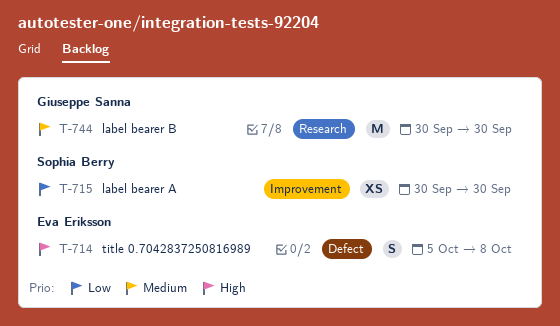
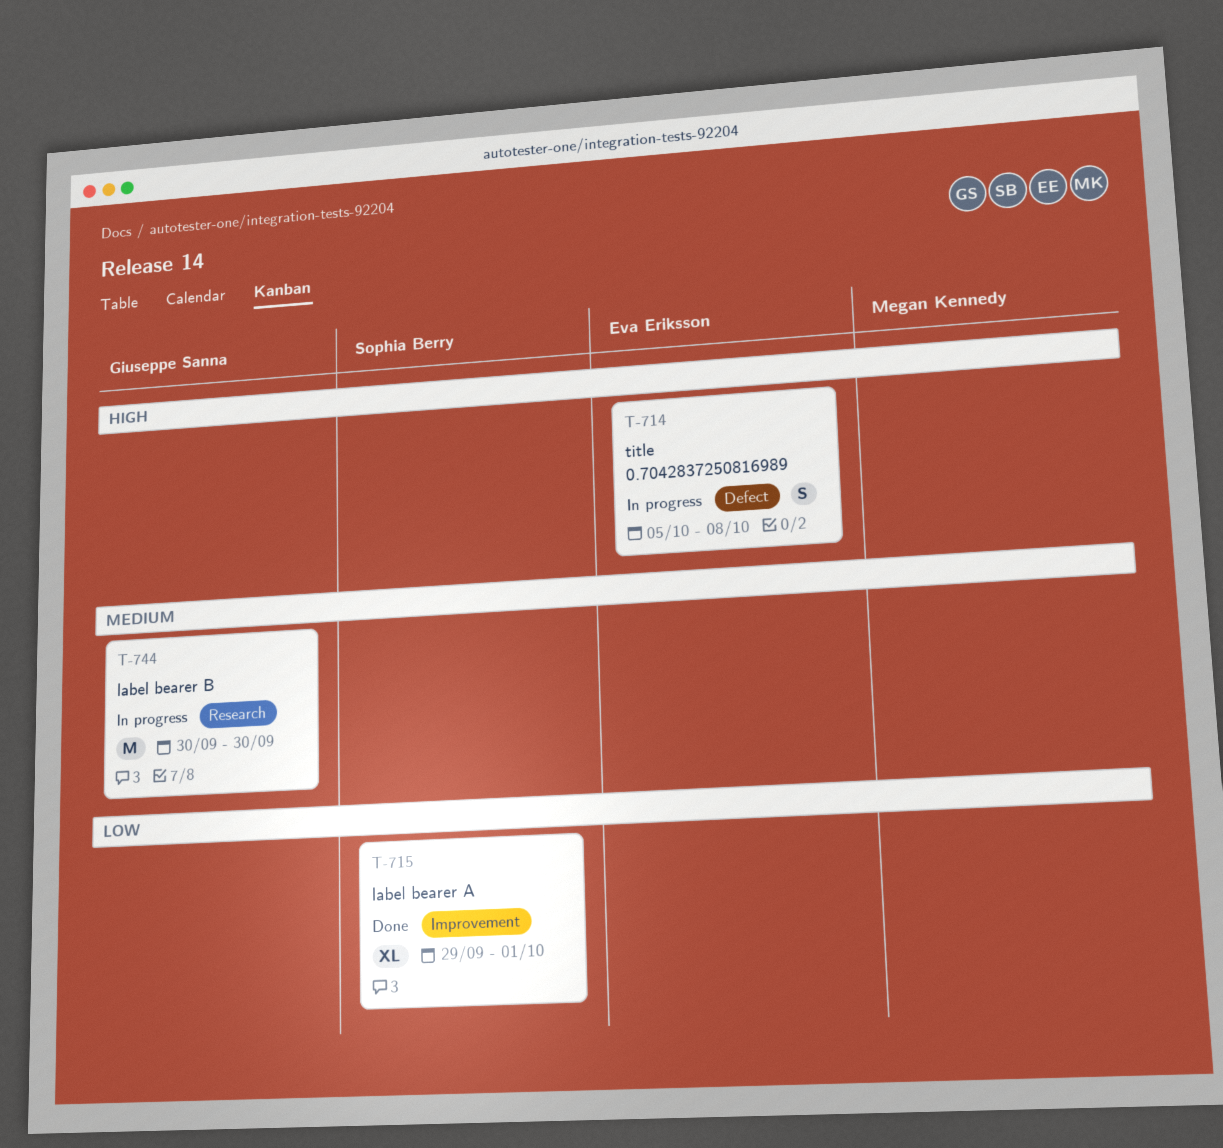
T-715, estimate: XS -> XL
T-715, start: Sep 30 -> Sep 29
T-715, due: Sep 30 -> Oct 1

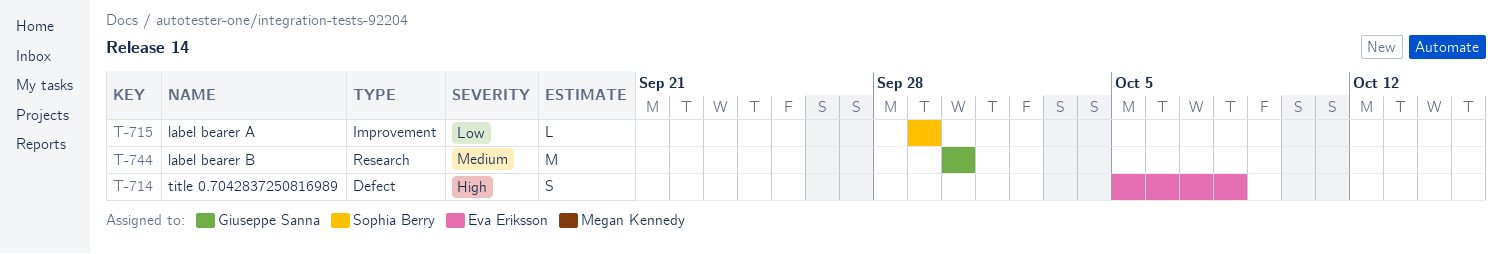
T-715, estimate: XL -> L
T-715, due: Oct 1 -> Sep 29

